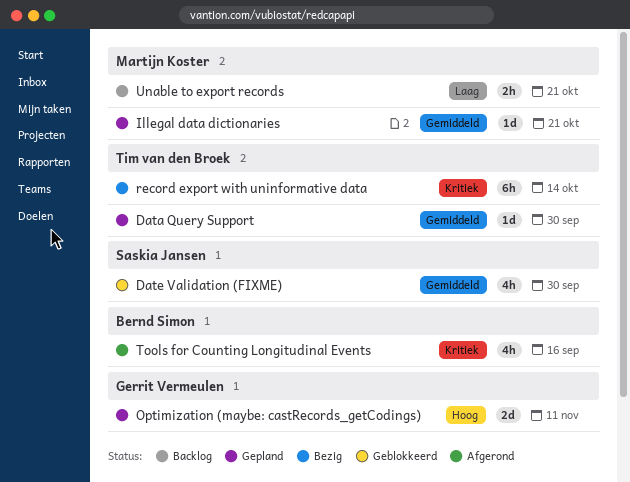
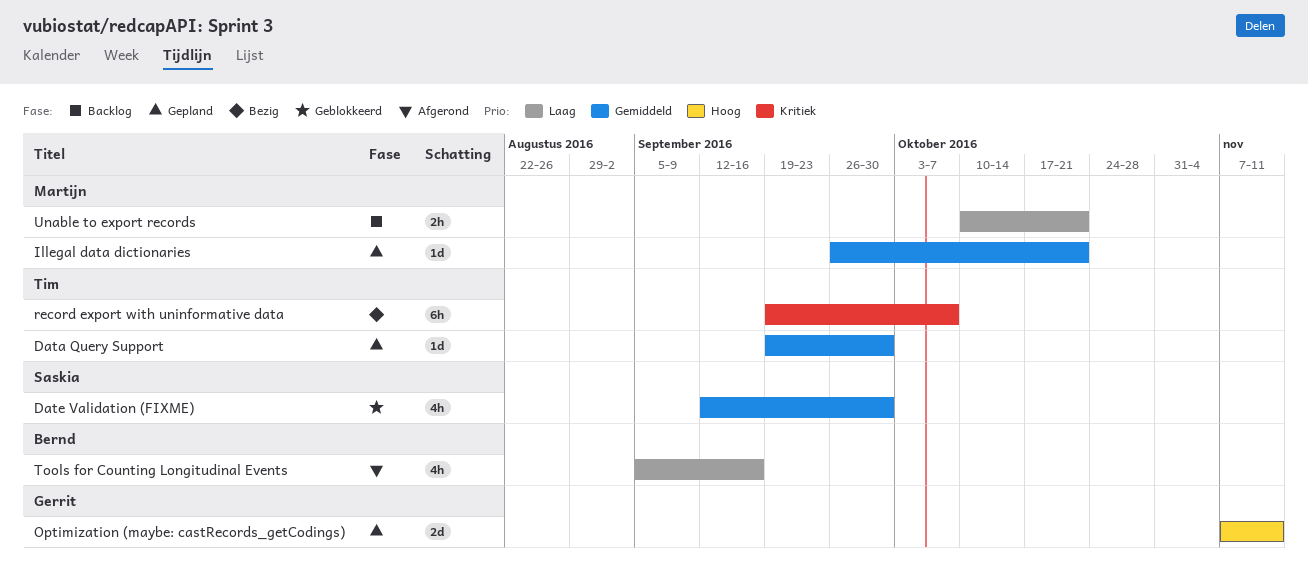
record export with uninformative data, due: Oct 14 -> Oct 7
Tools for Counting Longitudinal Events, priority: Kritiek -> Laag

